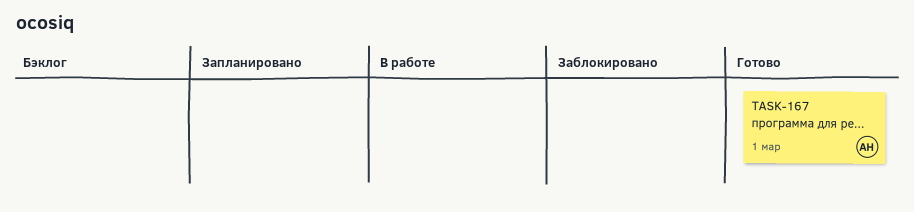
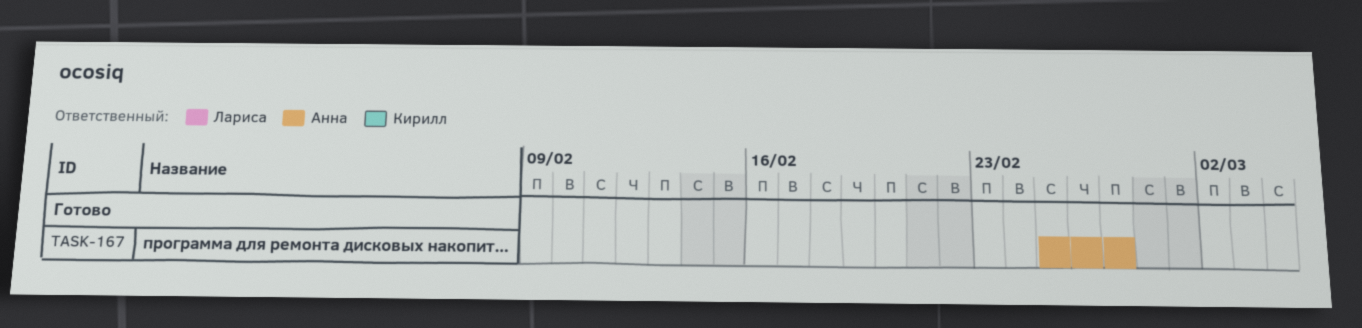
TASK-167, due: Mar 1 -> Feb 27

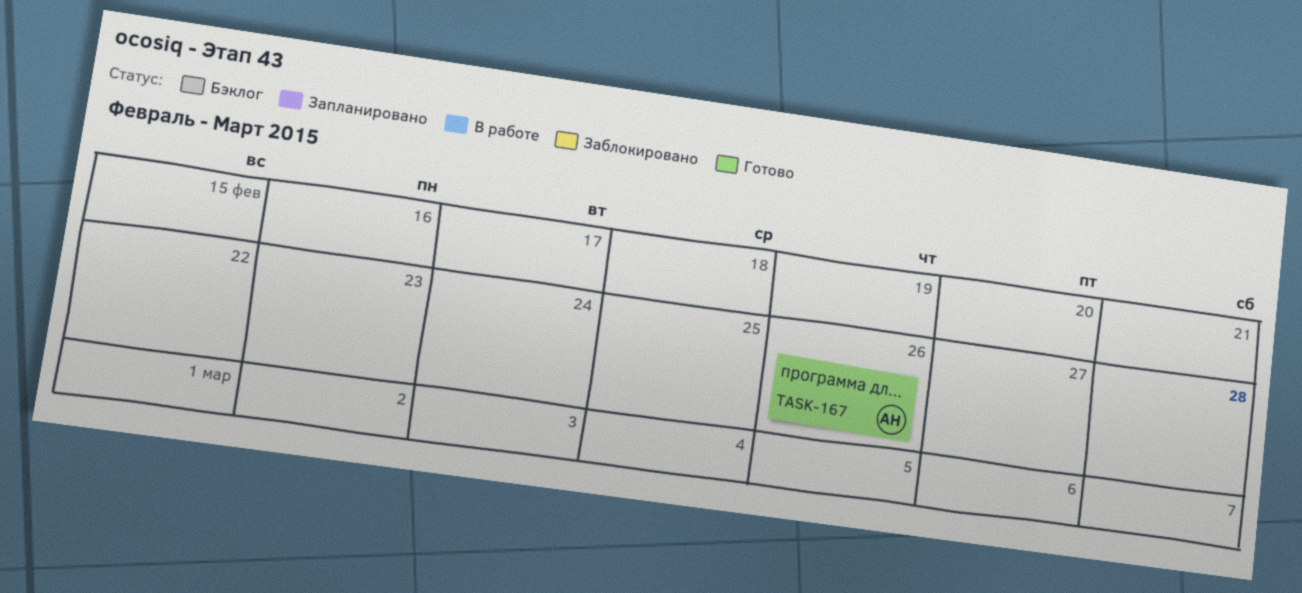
TASK-167, due: Feb 27 -> Feb 26

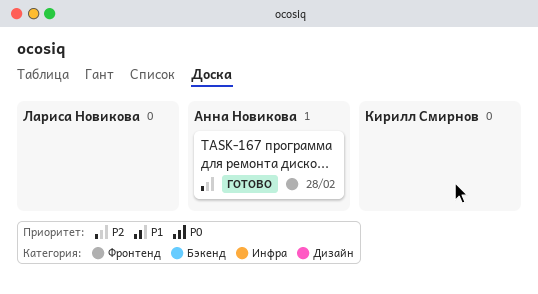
TASK-167, due: Feb 26 -> Feb 28

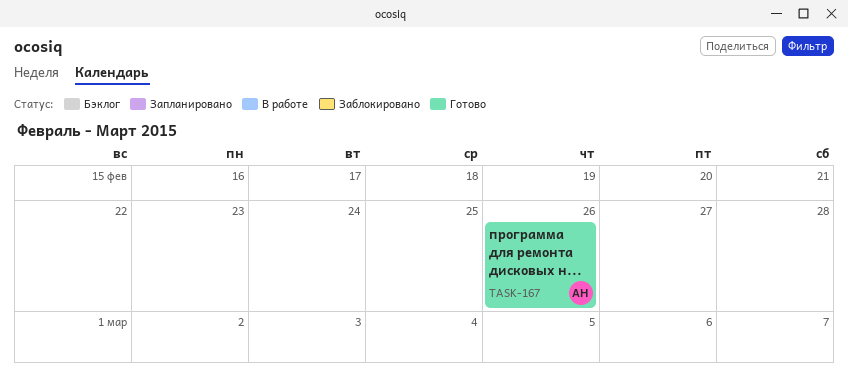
TASK-167, due: Feb 28 -> Feb 26

